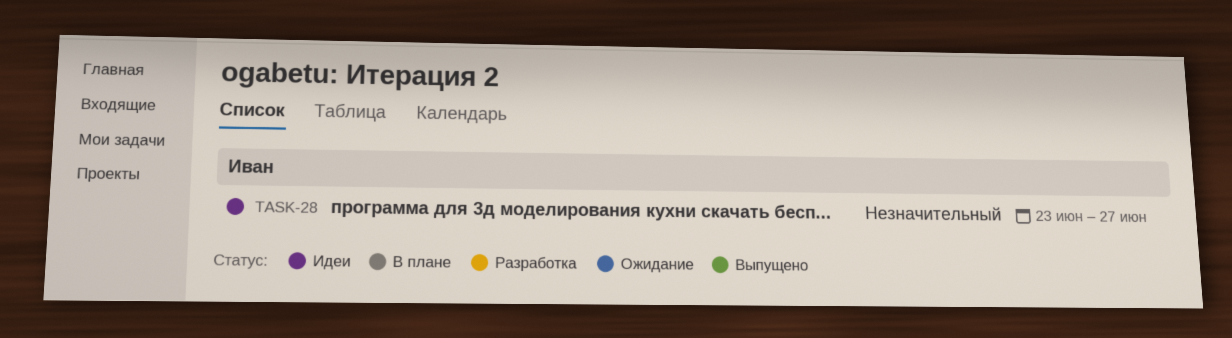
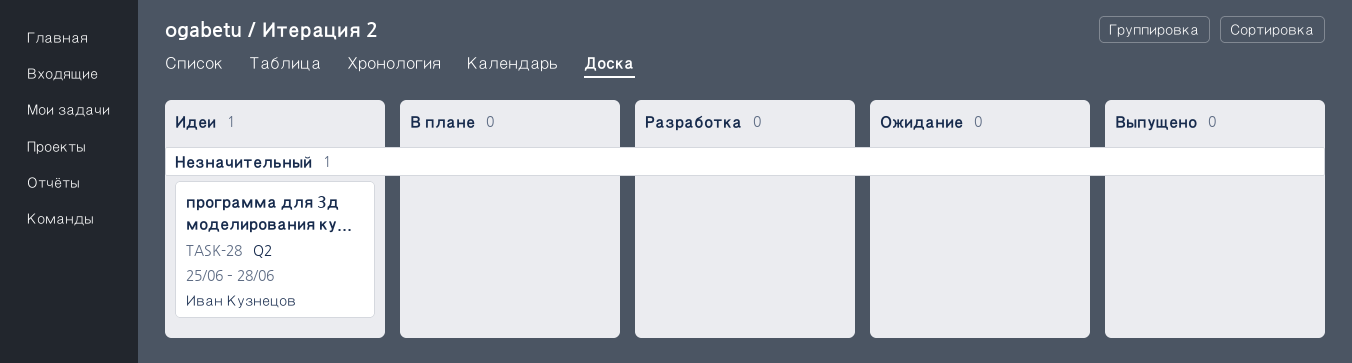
TASK-28, start: Jun 23 -> Jun 25
TASK-28, due: Jun 27 -> Jun 28

